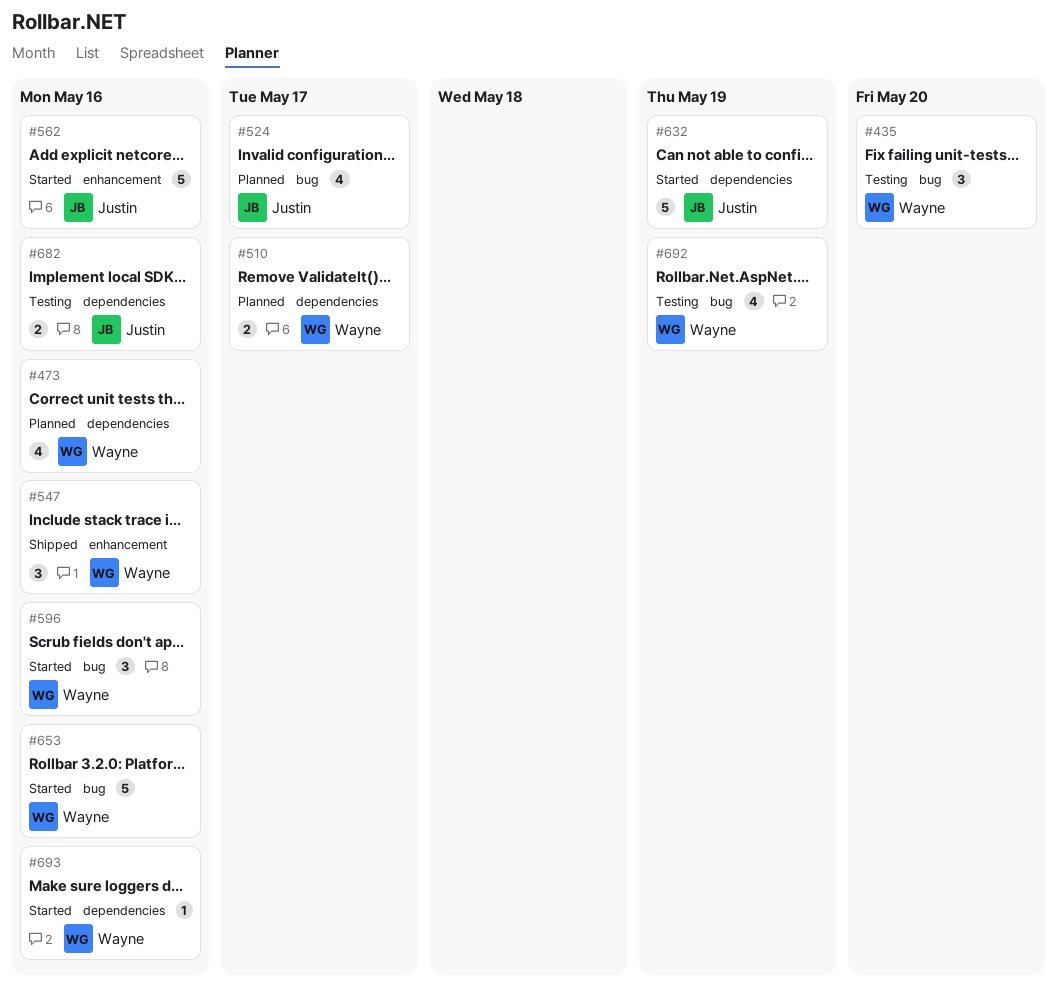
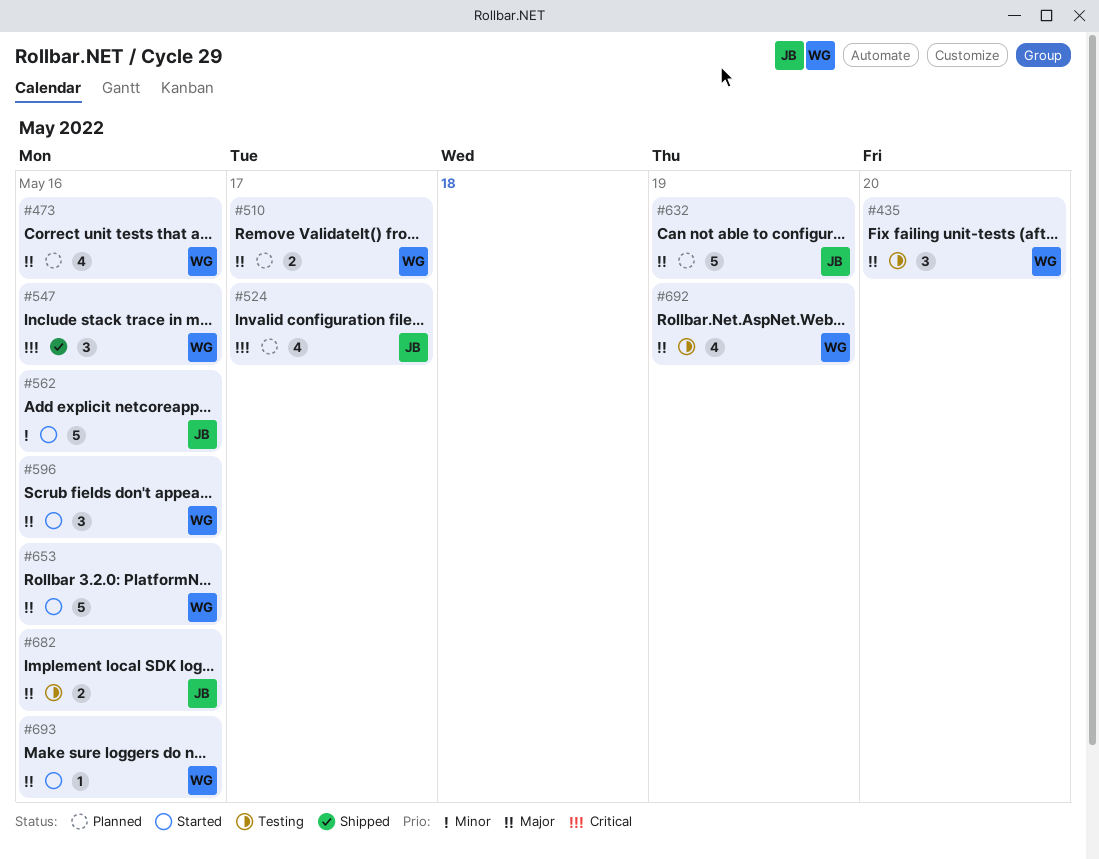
#632, status: Started -> Planned

